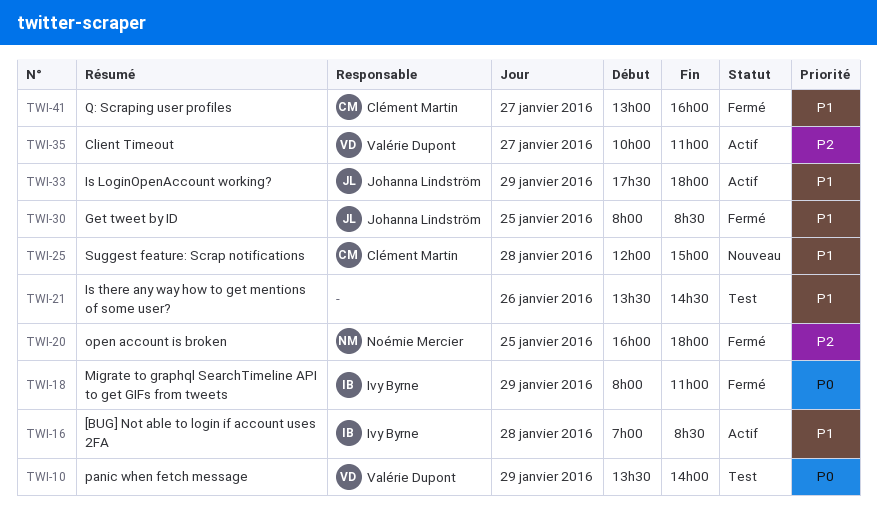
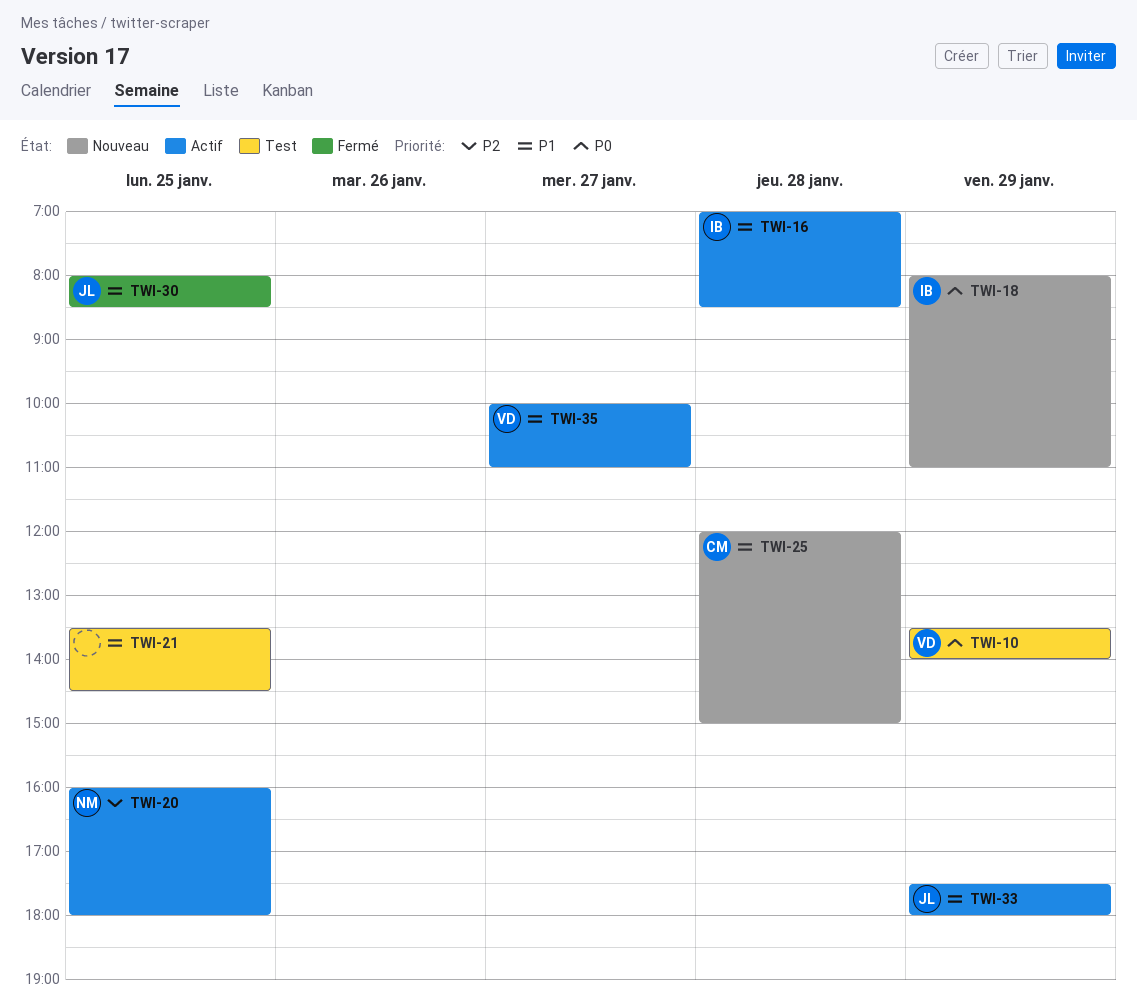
TWI-18, status: Fermé -> Nouveau
TWI-20, status: Fermé -> Actif
TWI-21, day: Jan 26 -> Jan 25
TWI-35, priority: P2 -> P1
TWI-41: present -> none

